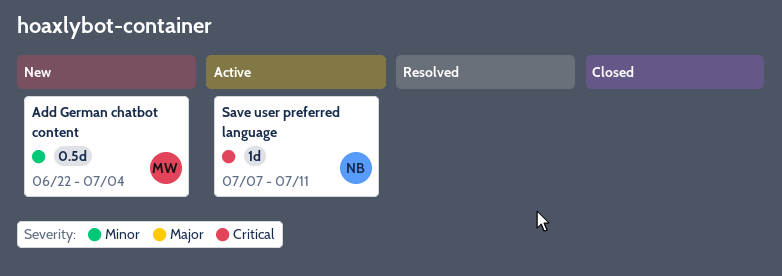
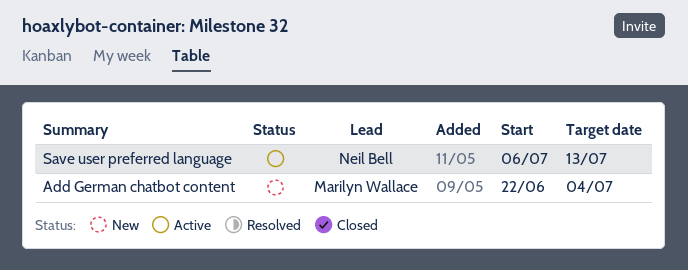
Save user preferred language, start: Jul 7 -> Jul 6
Save user preferred language, due: Jul 11 -> Jul 13

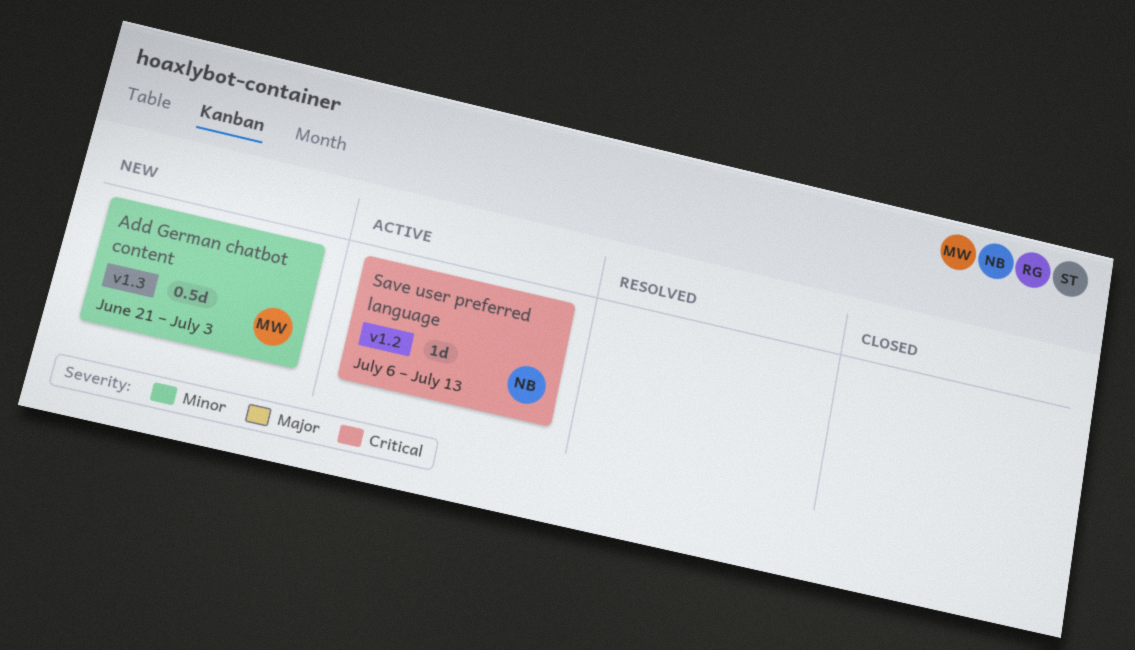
Add German chatbot content, start: Jun 22 -> Jun 21
Add German chatbot content, due: Jul 4 -> Jul 3

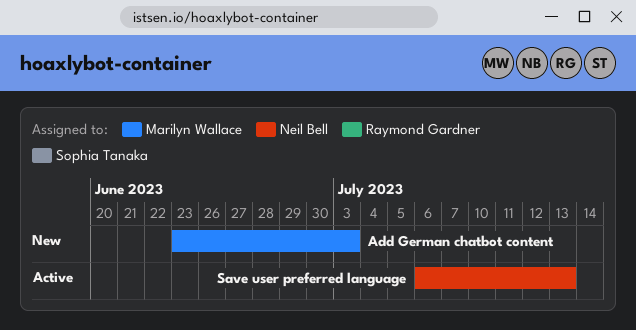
Add German chatbot content, start: Jun 21 -> Jun 23

